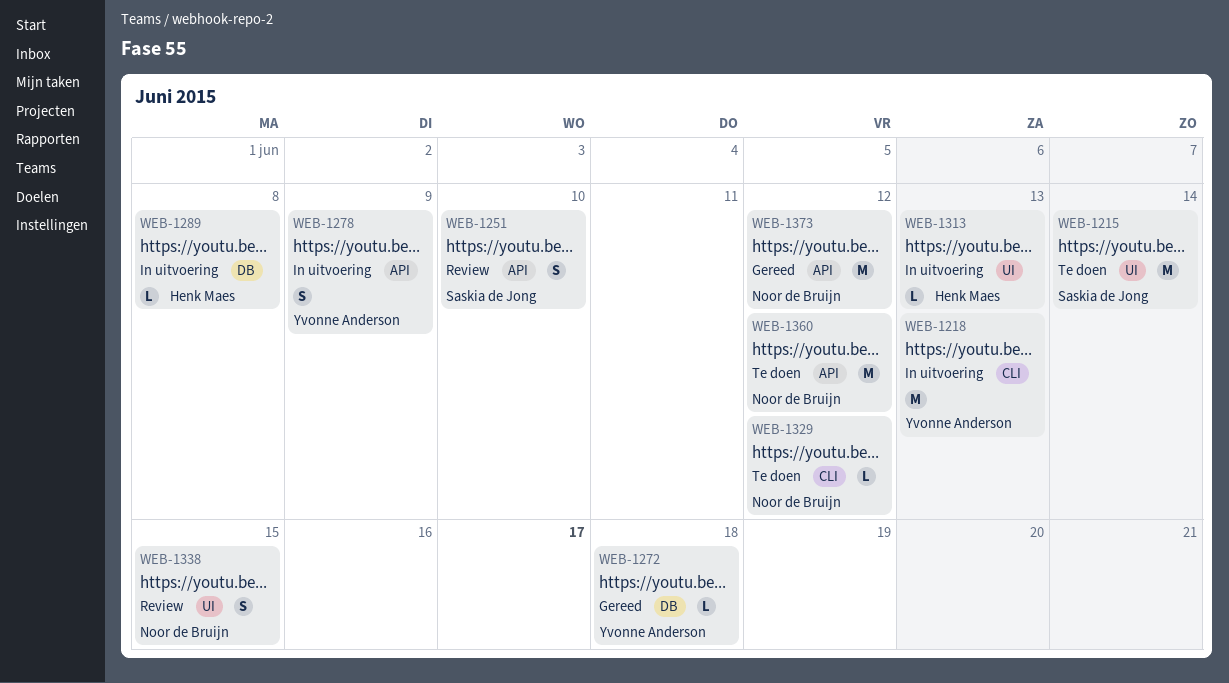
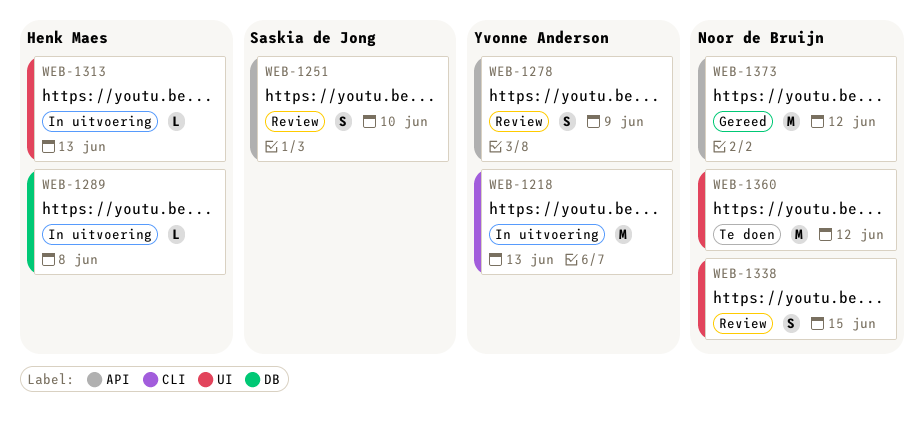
WEB-1215: present -> none
WEB-1272: present -> none
WEB-1278, status: In uitvoering -> Review
WEB-1329: present -> none
WEB-1360, label: API -> UI

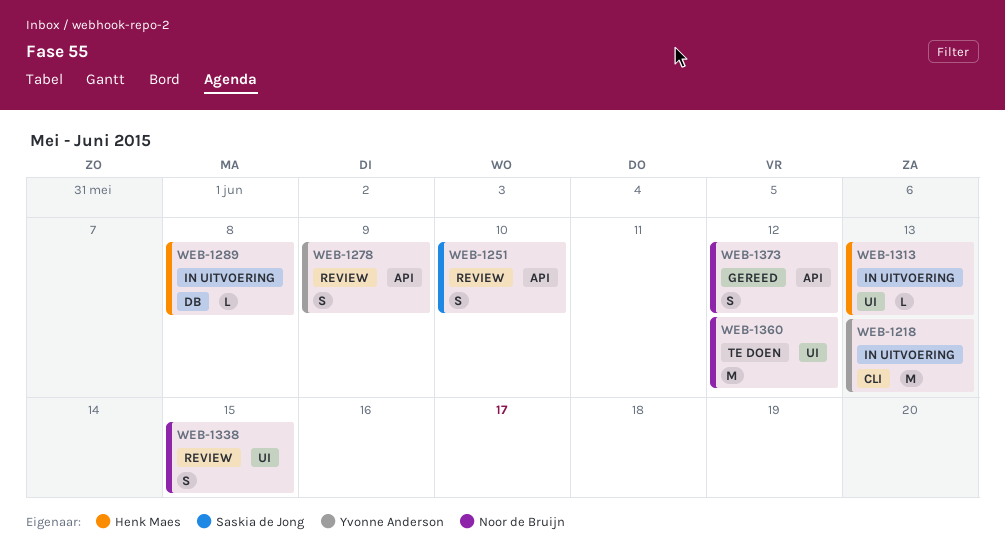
WEB-1373, estimate: M -> S

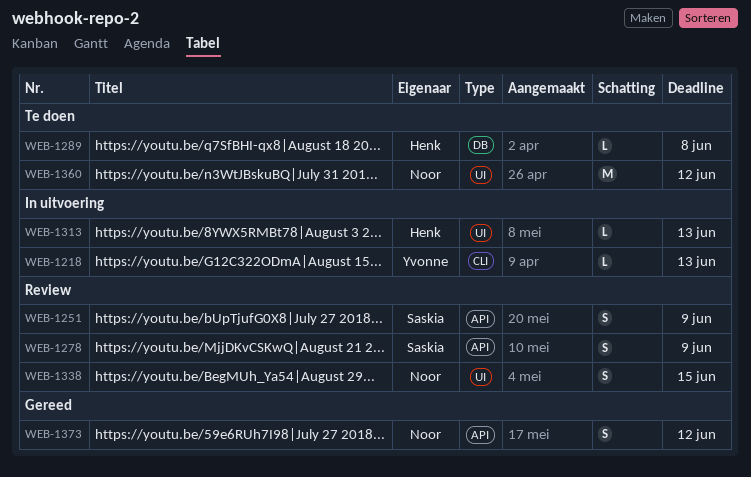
WEB-1218, estimate: M -> L
WEB-1251, due: Jun 10 -> Jun 9
WEB-1278, owner: Yvonne Anderson -> Saskia de Jong
WEB-1289, status: In uitvoering -> Te doen

